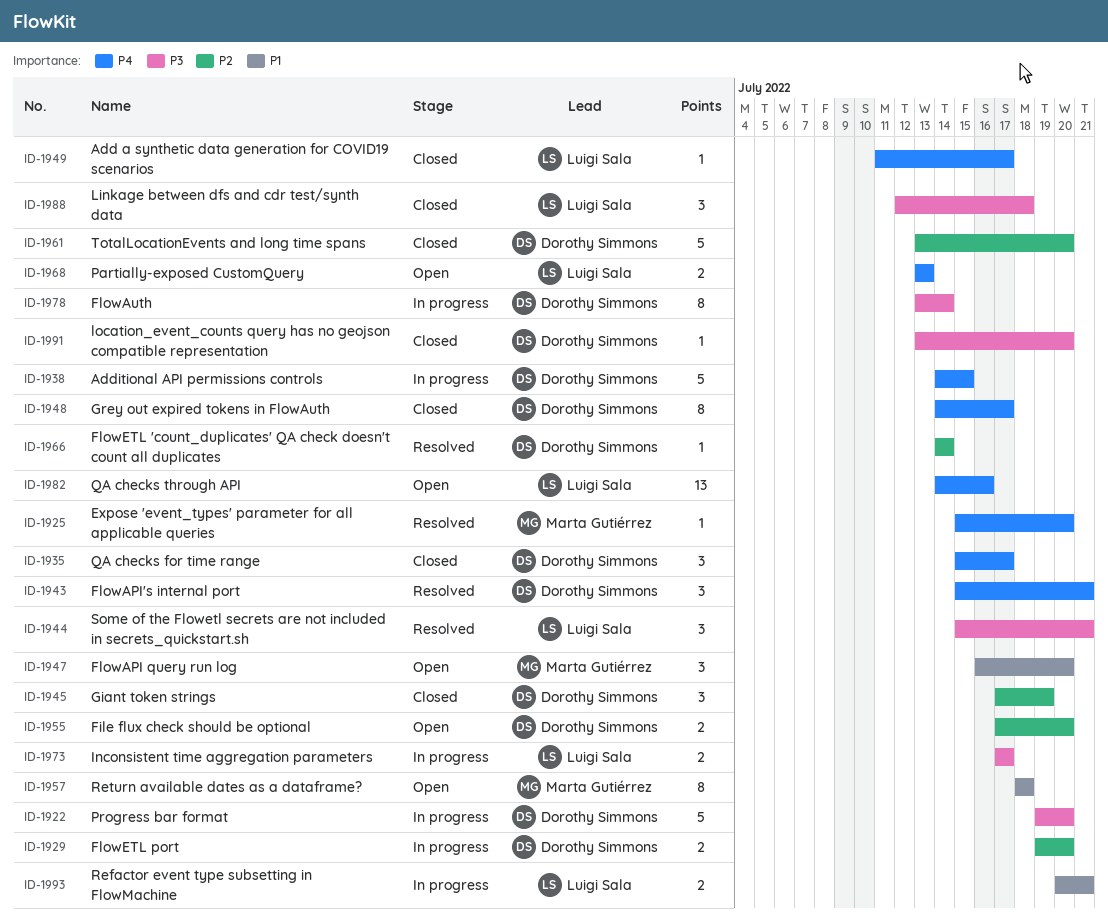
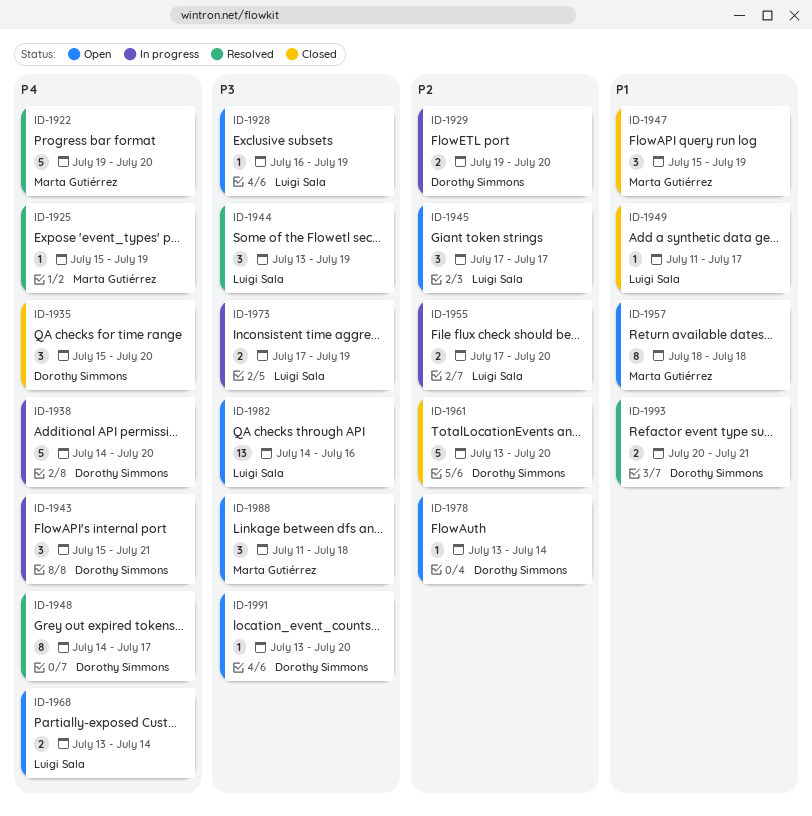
ID-1922, status: In progress -> Resolved
ID-1922, owner: Dorothy Simmons -> Marta Gutiérrez
ID-1922, priority: P3 -> P4
ID-1925, due: Jul 20 -> Jul 19
ID-1928: none -> present
ID-1935, due: Jul 17 -> Jul 20
ID-1938, due: Jul 15 -> Jul 20
ID-1943, status: Resolved -> In progress
ID-1944, start: Jul 15 -> Jul 13
ID-1944, due: Jul 21 -> Jul 19
ID-1945, status: Closed -> Open
ID-1945, owner: Dorothy Simmons -> Luigi Sala
ID-1945, due: Jul 19 -> Jul 17
ID-1947, status: Open -> Closed
ID-1947, start: Jul 16 -> Jul 15
ID-1947, due: Jul 20 -> Jul 19
ID-1948, status: Closed -> Resolved
ID-1949, priority: P4 -> P1
ID-1955, status: Open -> In progress
ID-1955, owner: Dorothy Simmons -> Luigi Sala
ID-1966: present -> none
ID-1968, due: Jul 13 -> Jul 14
ID-1973, due: Jul 17 -> Jul 19
ID-1978, status: In progress -> Open
ID-1978, priority: P3 -> P2
ID-1978, estimate: 8 -> 1
ID-1982, priority: P4 -> P3
ID-1988, status: Closed -> Open
ID-1988, owner: Luigi Sala -> Marta Gutiérrez
ID-1988, start: Jul 12 -> Jul 11
ID-1991, status: Closed -> Open
ID-1993, status: In progress -> Resolved
ID-1993, owner: Luigi Sala -> Dorothy Simmons

